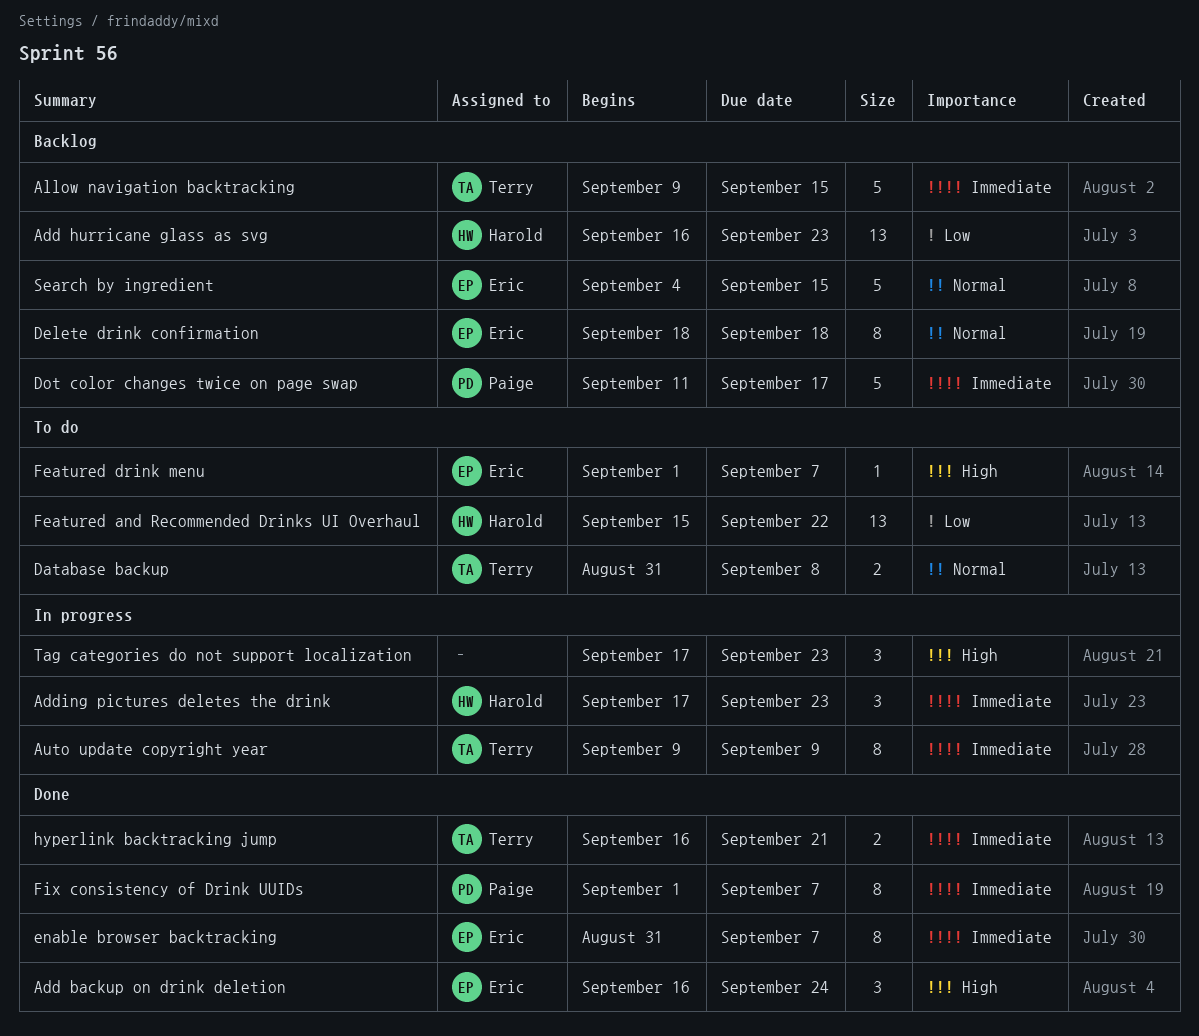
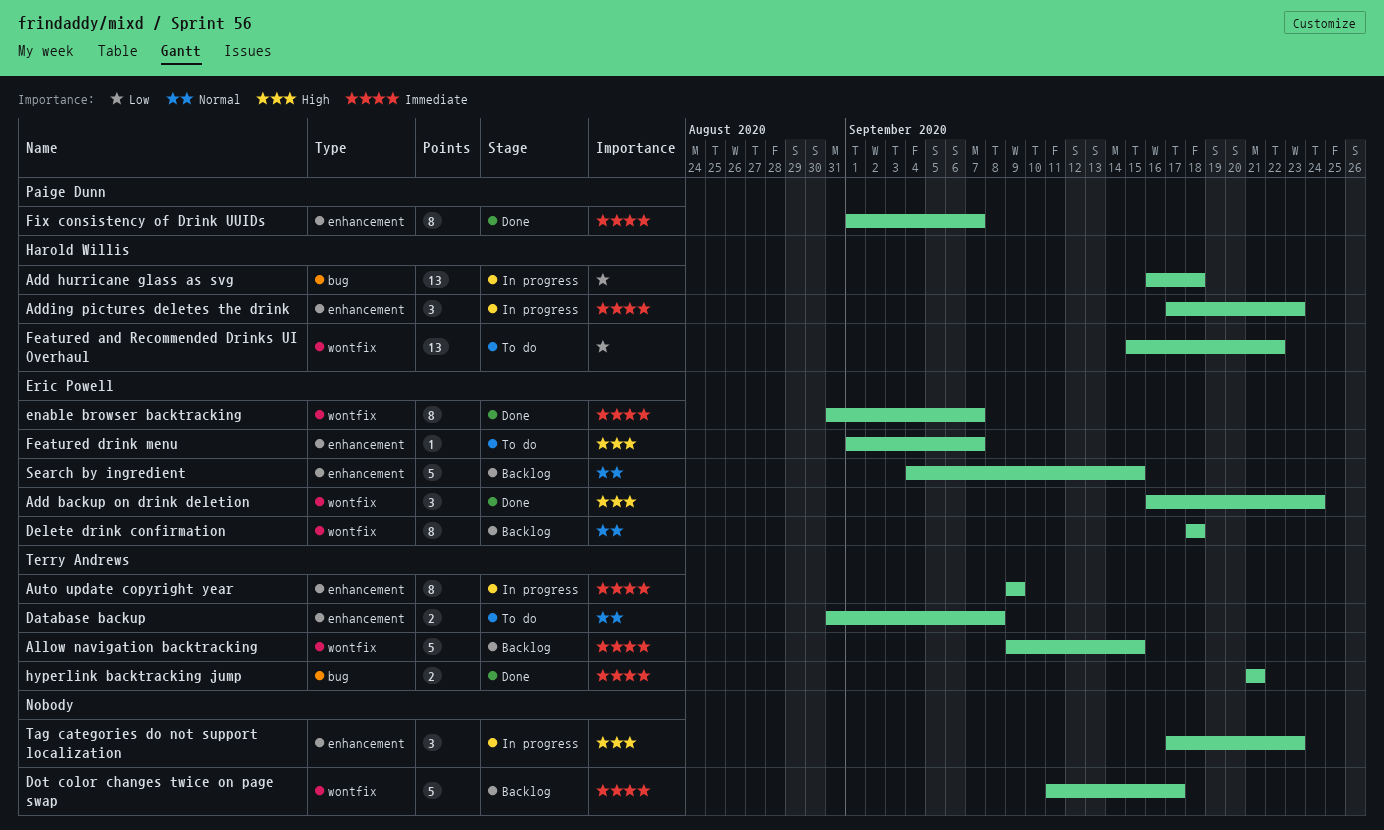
Add hurricane glass as svg, status: Backlog -> In progress
Add hurricane glass as svg, due: Sep 23 -> Sep 18
Dot color changes twice on page swap, owner: Paige Dunn -> none
hyperlink backtracking jump, start: Sep 16 -> Sep 21

